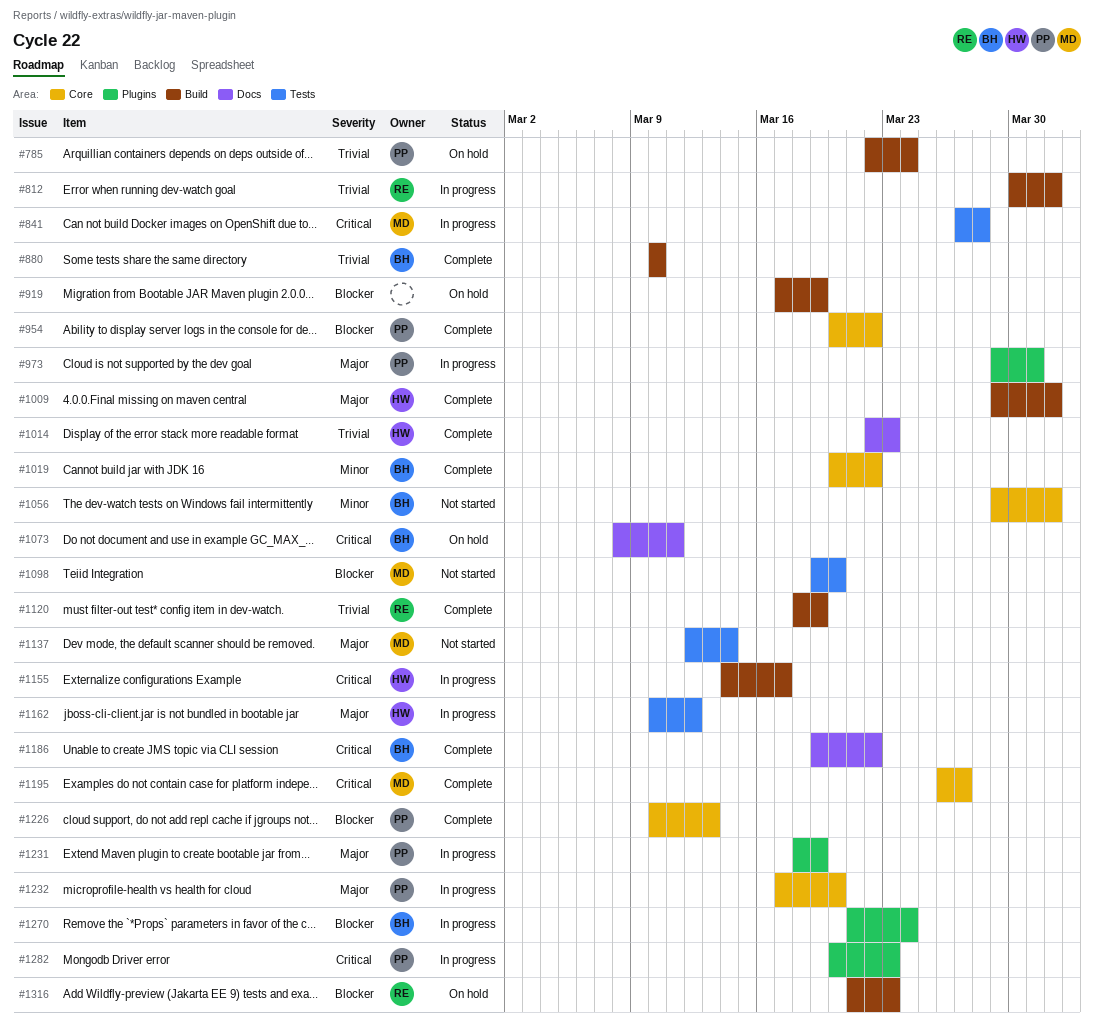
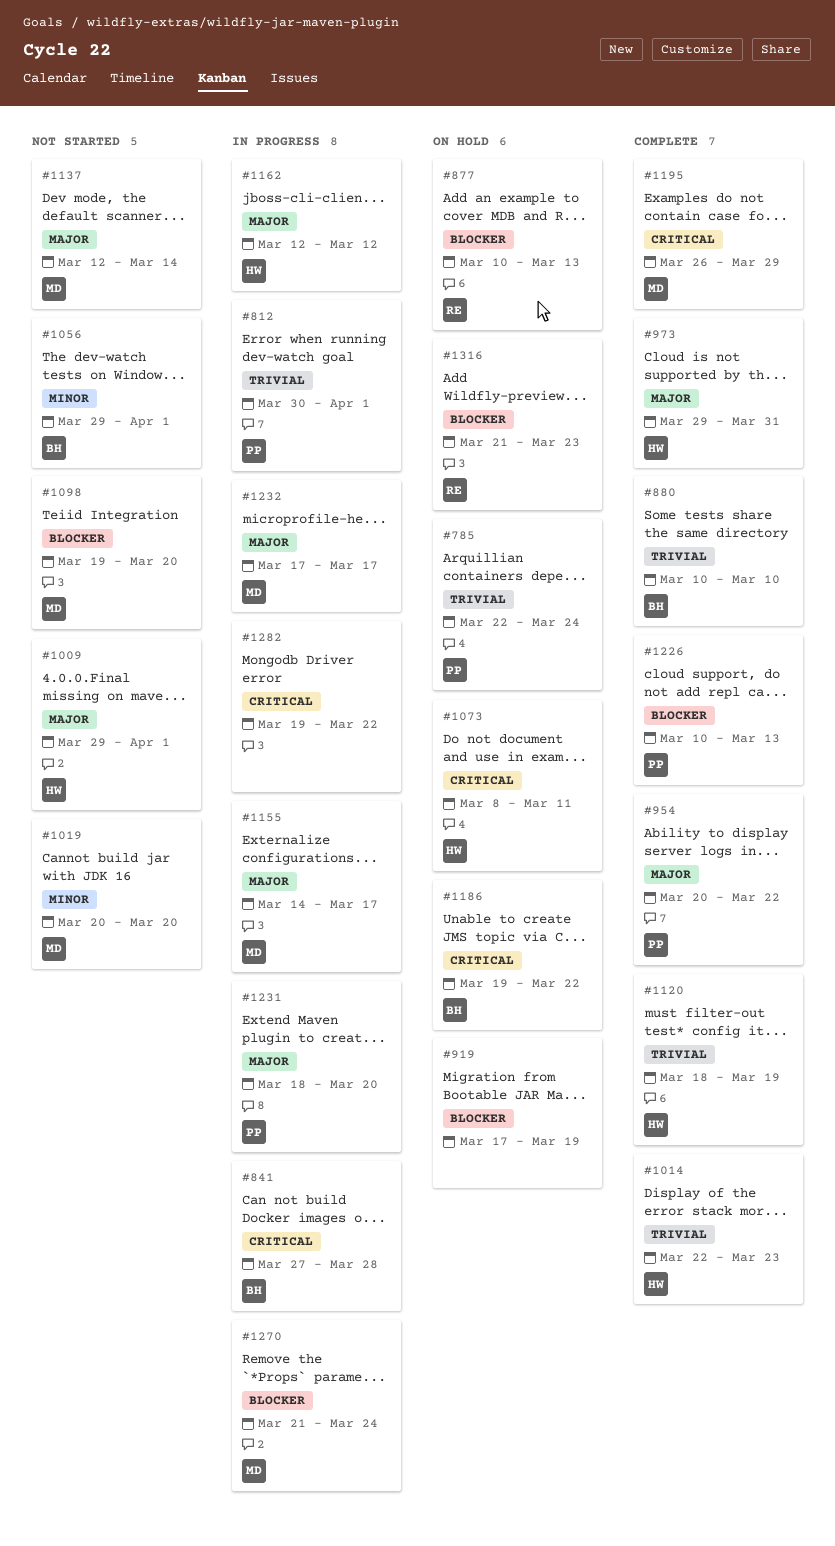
#812, owner: RE -> PP
#841, owner: MD -> BH
#877: none -> present
#954, priority: Blocker -> Major
#973, status: In progress -> Complete
#973, owner: PP -> HW
#1009, status: Complete -> Not started
#1019, status: Complete -> Not started
#1019, owner: BH -> MD
#1019, due: Mar 22 -> Mar 20
#1073, owner: BH -> HW
#1120, owner: RE -> HW
#1155, owner: HW -> MD
#1155, priority: Critical -> Major
#1162, start: Mar 10 -> Mar 12
#1186, status: Complete -> On hold
#1195, due: Mar 27 -> Mar 29
#1231, due: Mar 19 -> Mar 20
#1232, owner: PP -> MD
#1232, due: Mar 20 -> Mar 17
#1270, owner: BH -> MD
#1282, owner: PP -> none
#1282, start: Mar 20 -> Mar 19
#1282, due: Mar 23 -> Mar 22

